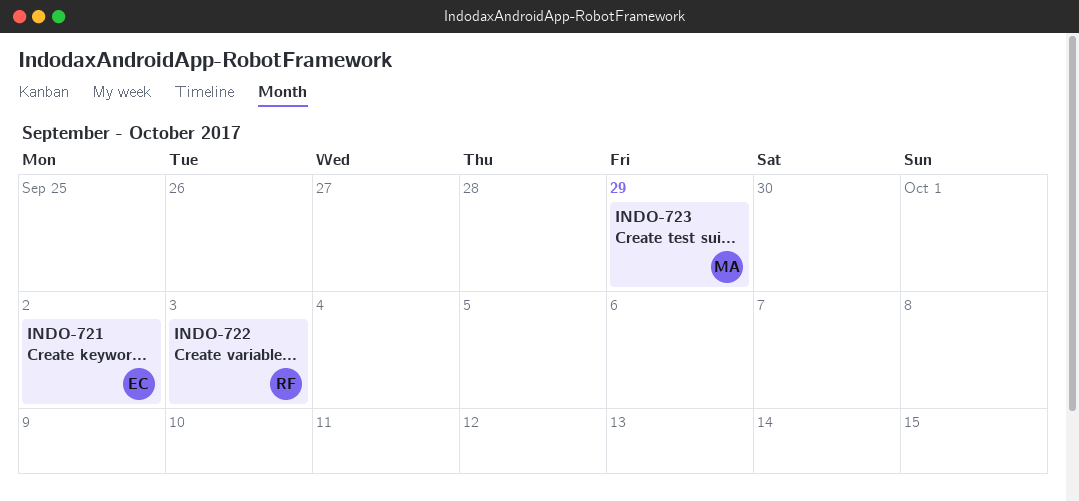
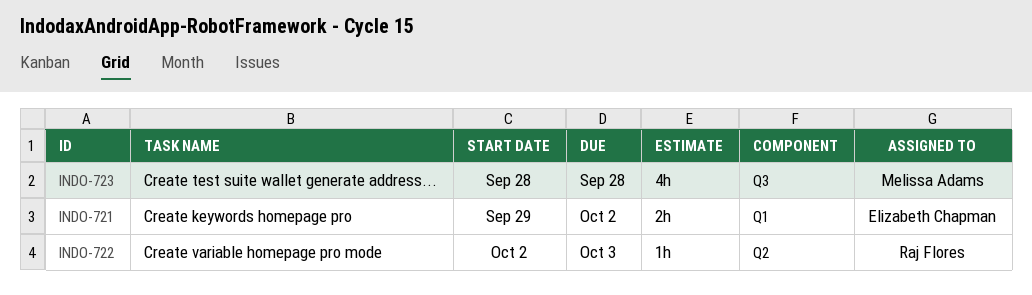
INDO-723, due: Sep 29 -> Sep 28

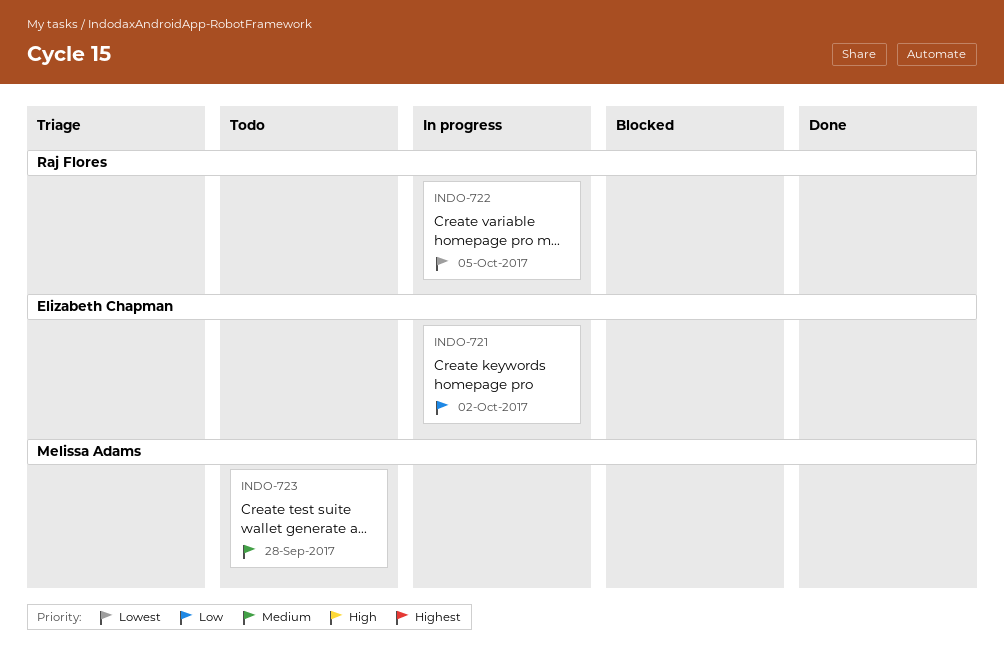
INDO-722, due: Oct 3 -> Oct 5

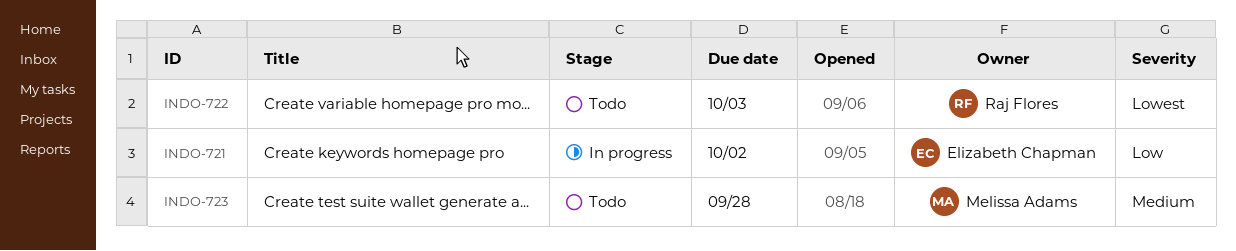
INDO-722, status: In progress -> Todo
INDO-722, due: Oct 5 -> Oct 3

